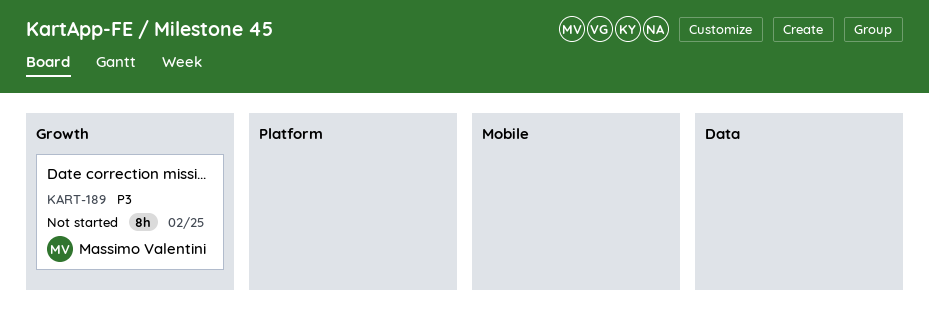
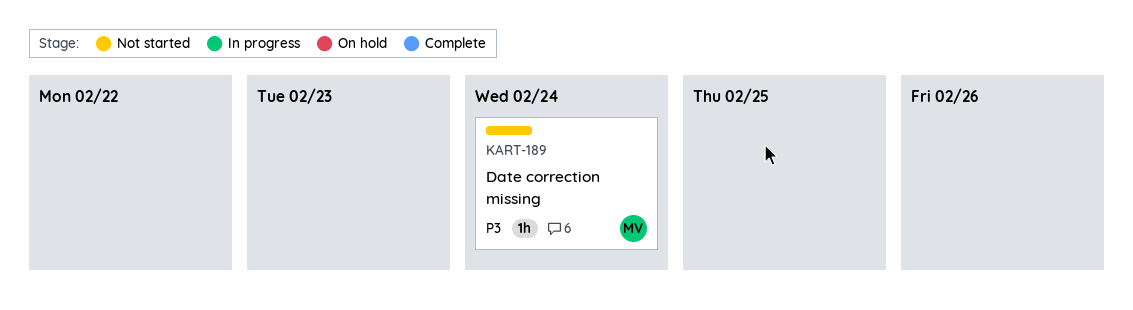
KART-189, estimate: 8h -> 1h
KART-189, due: Feb 25 -> Feb 24

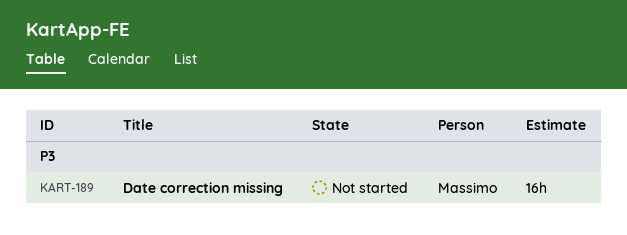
KART-189, estimate: 1h -> 16h

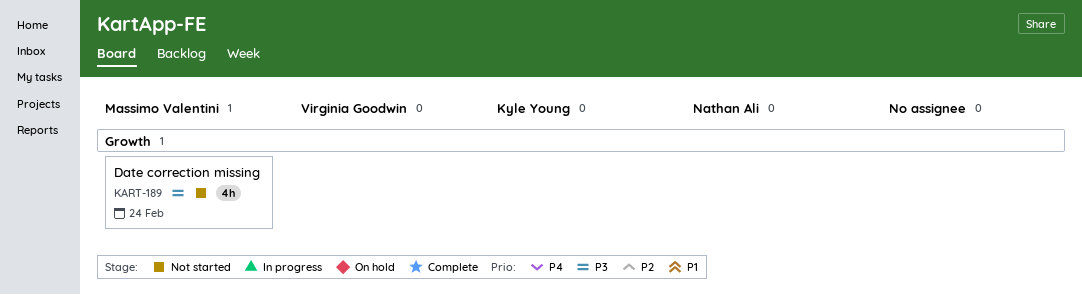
KART-189, estimate: 16h -> 4h

